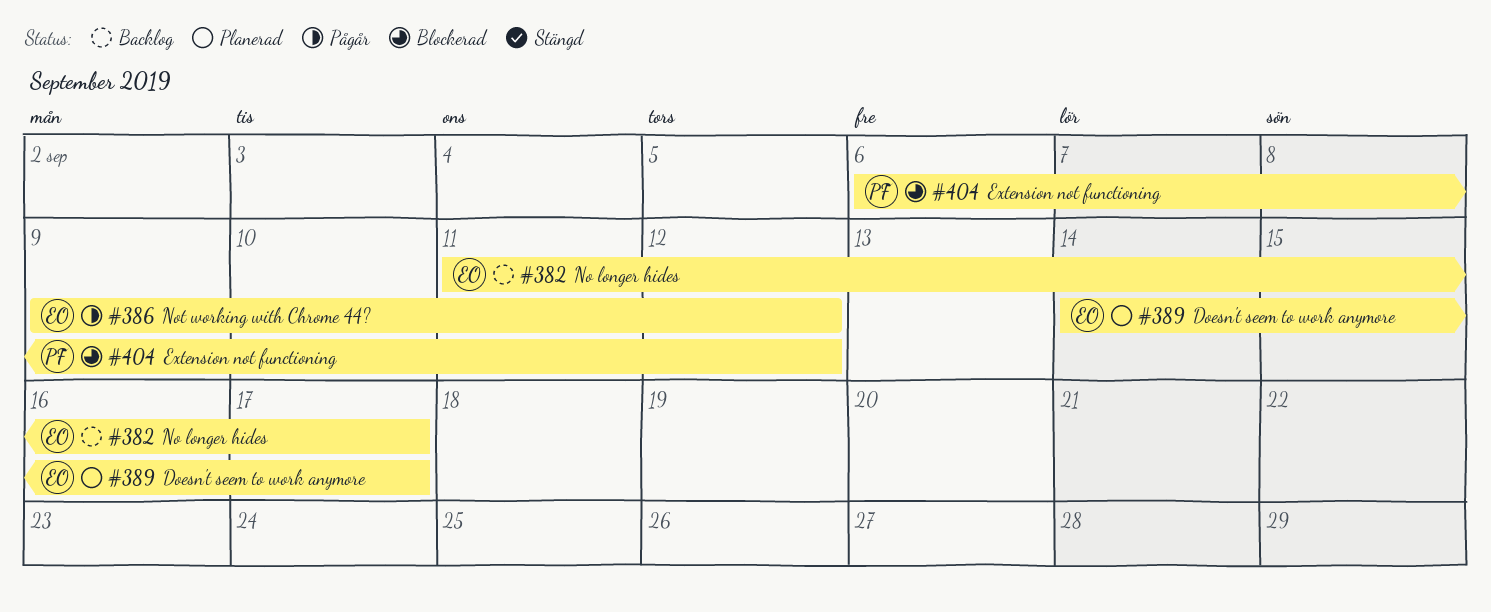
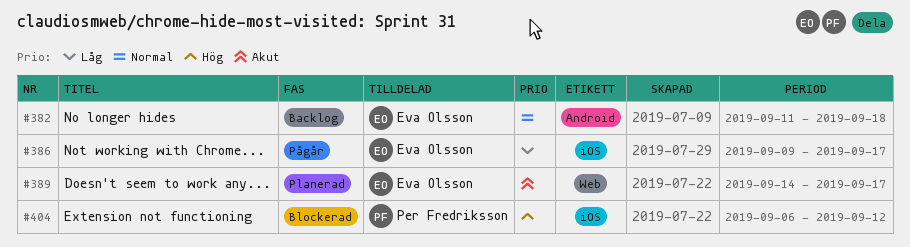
#382, due: Sep 17 -> Sep 18
#386, due: Sep 12 -> Sep 17

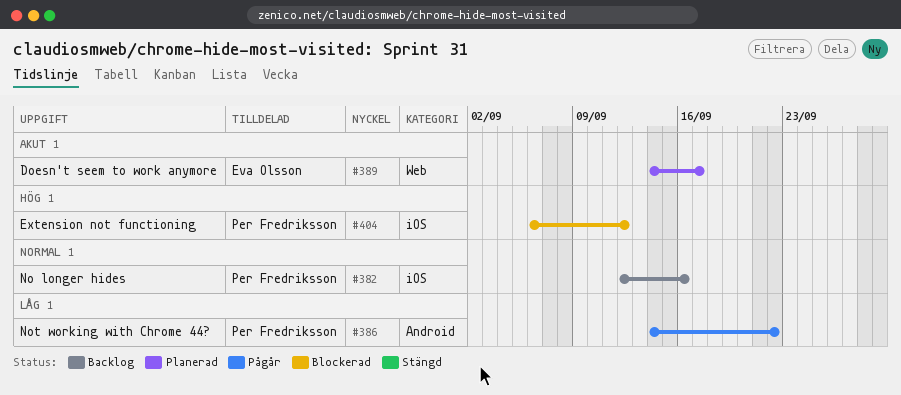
#382, owner: Eva Olsson -> Per Fredriksson
#382, label: Android -> iOS
#382, start: Sep 11 -> Sep 12
#382, due: Sep 18 -> Sep 16
#386, owner: Eva Olsson -> Per Fredriksson
#386, label: iOS -> Android
#386, start: Sep 9 -> Sep 14
#386, due: Sep 17 -> Sep 22

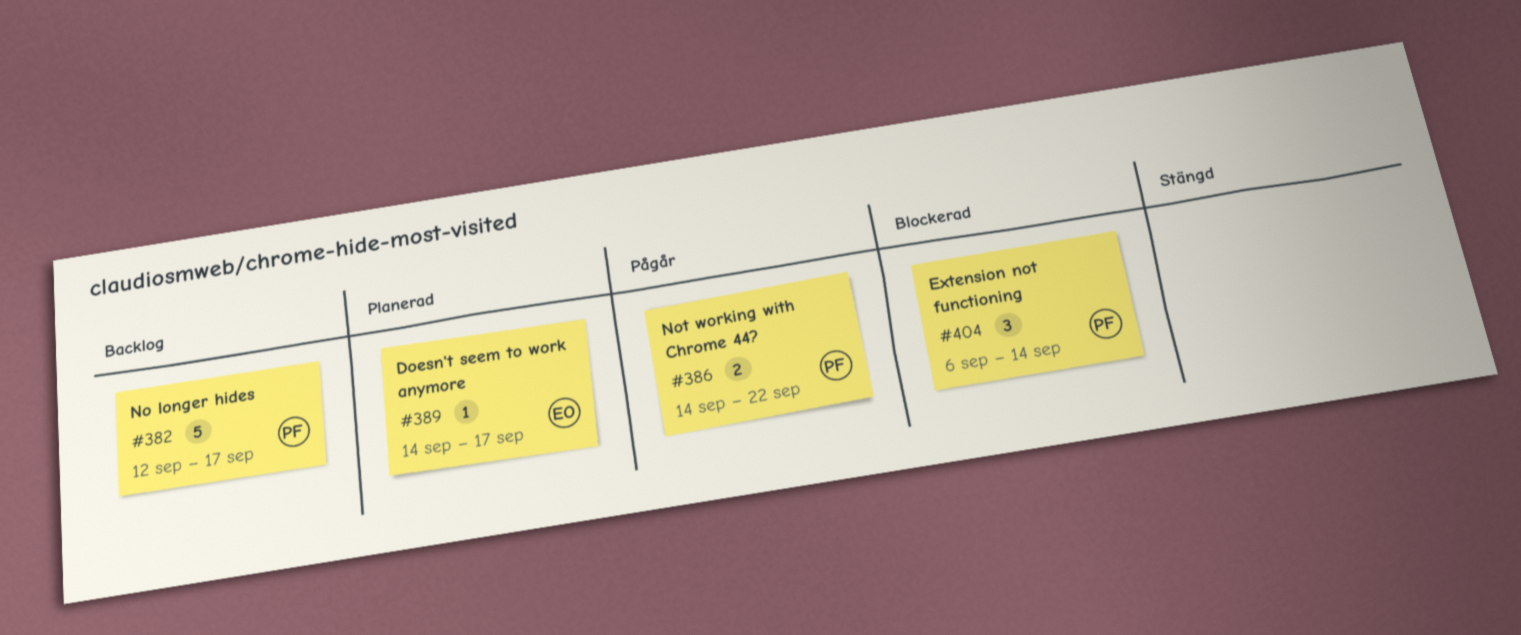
#382, due: Sep 16 -> Sep 17
#404, due: Sep 12 -> Sep 14

